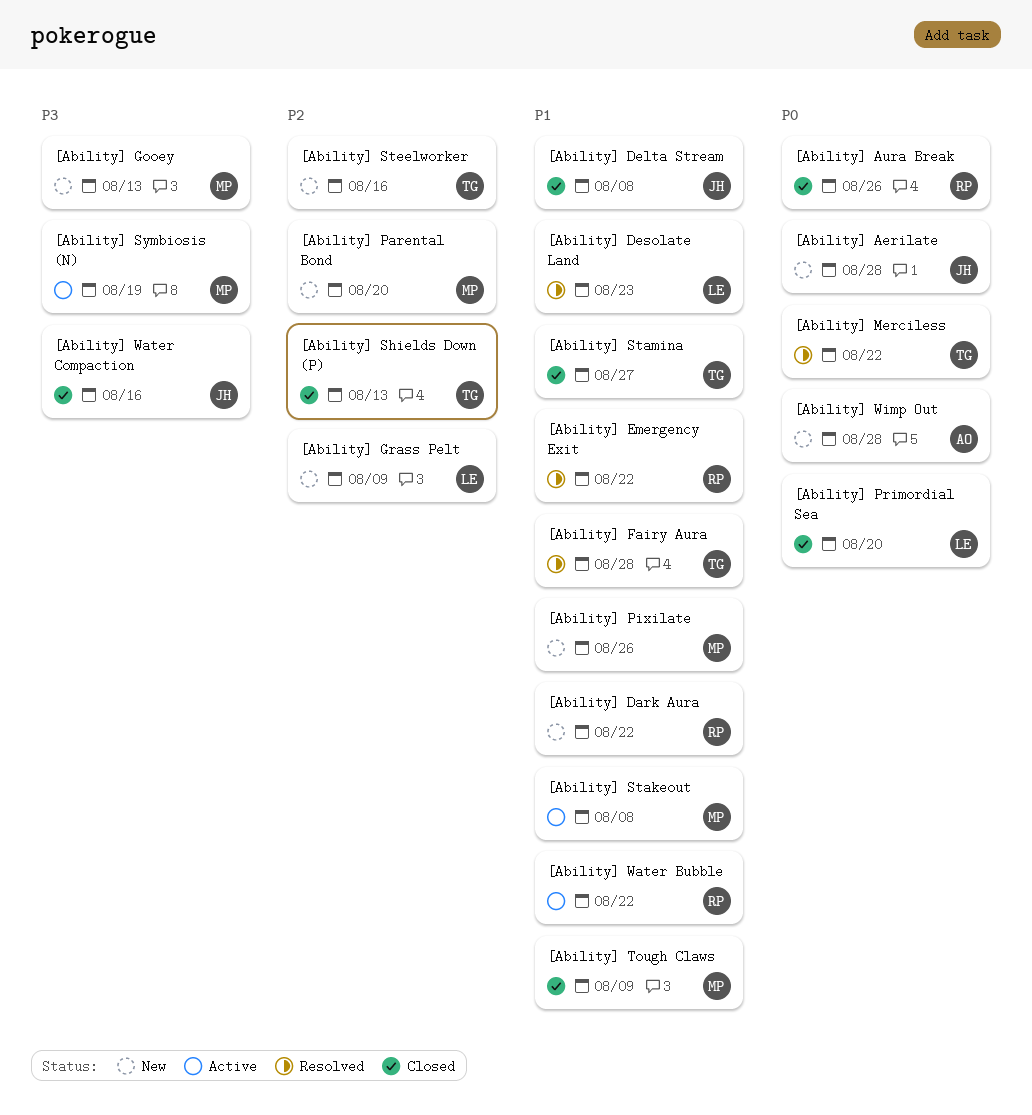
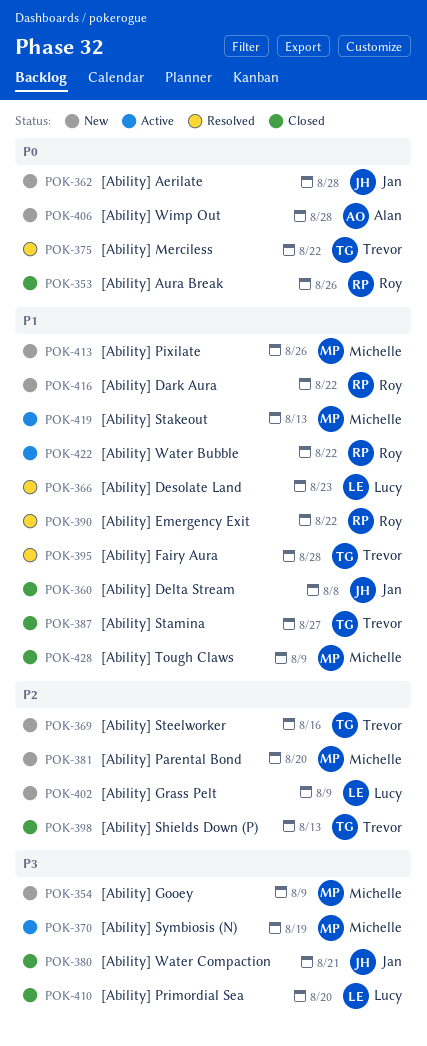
[Ability] Gooey, due: Aug 13 -> Aug 9
[Ability] Primordial Sea, priority: P0 -> P3
[Ability] Stakeout, due: Aug 8 -> Aug 13
[Ability] Water Compaction, due: Aug 16 -> Aug 21

